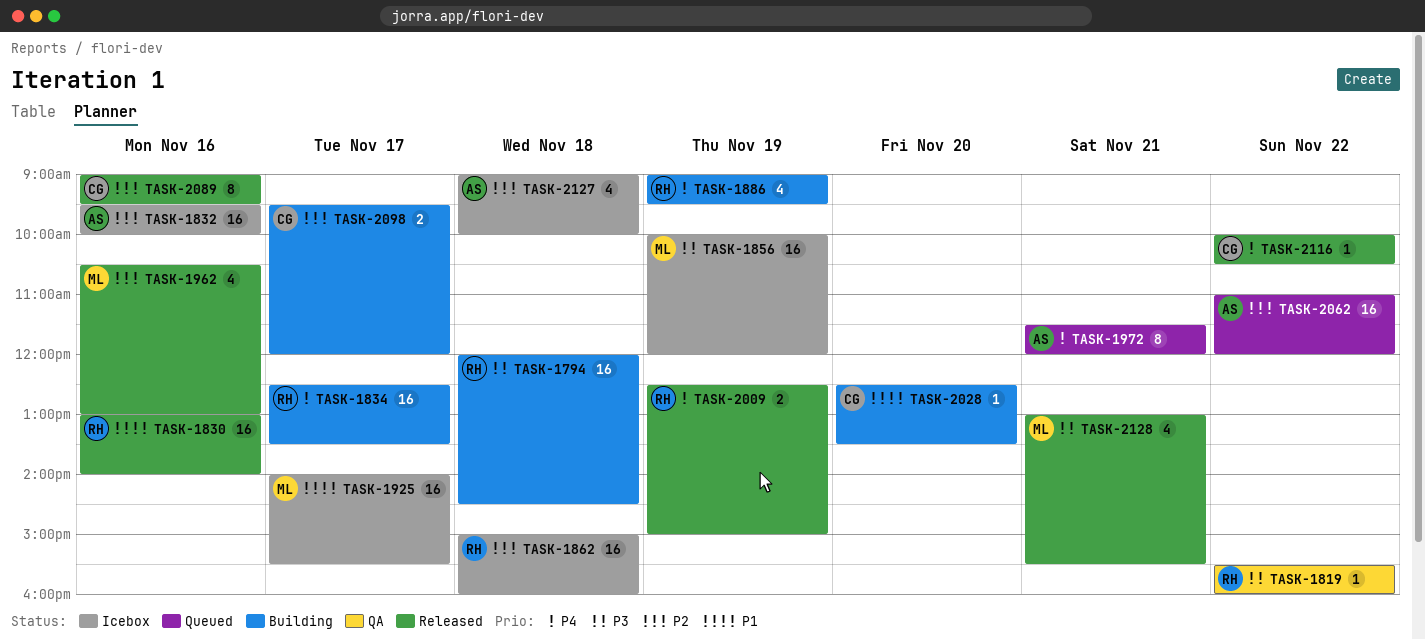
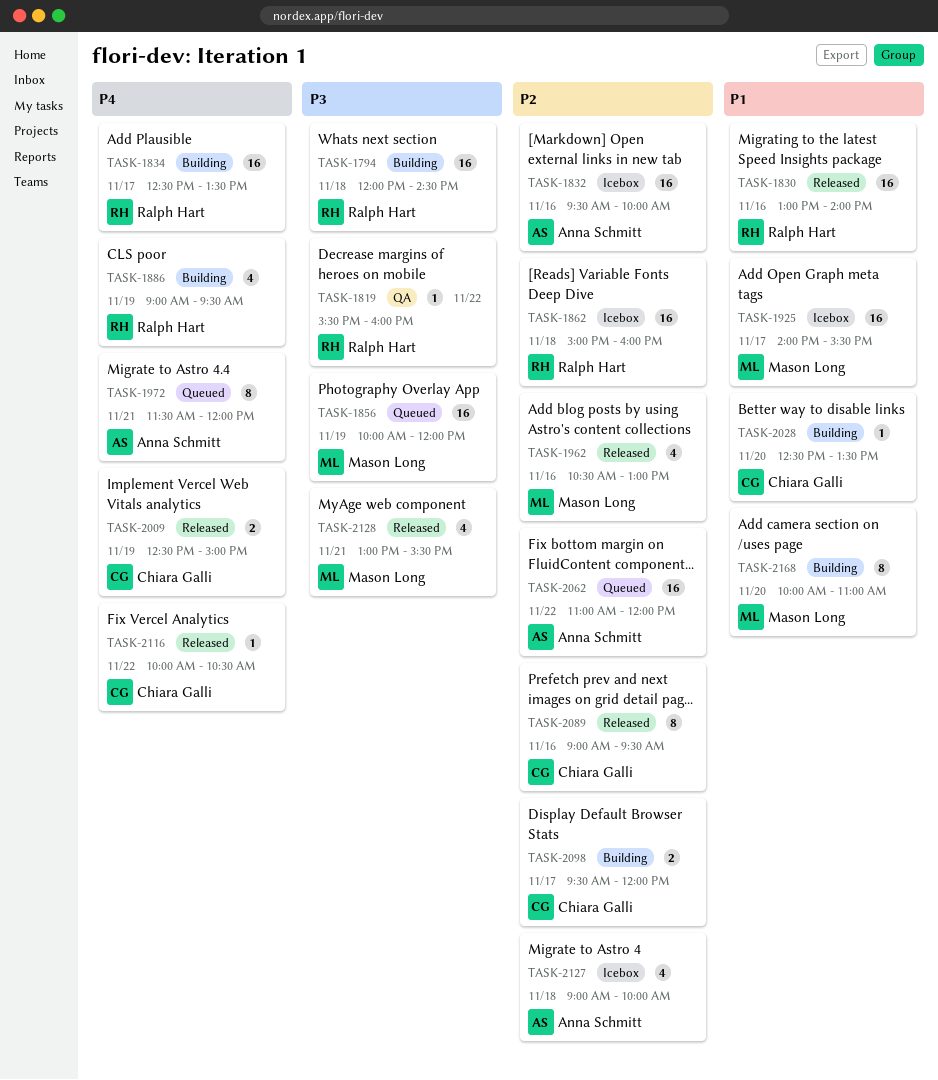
TASK-1856, status: Icebox -> Queued
TASK-2009, owner: Ralph Hart -> Chiara Galli
TASK-2168: none -> present

